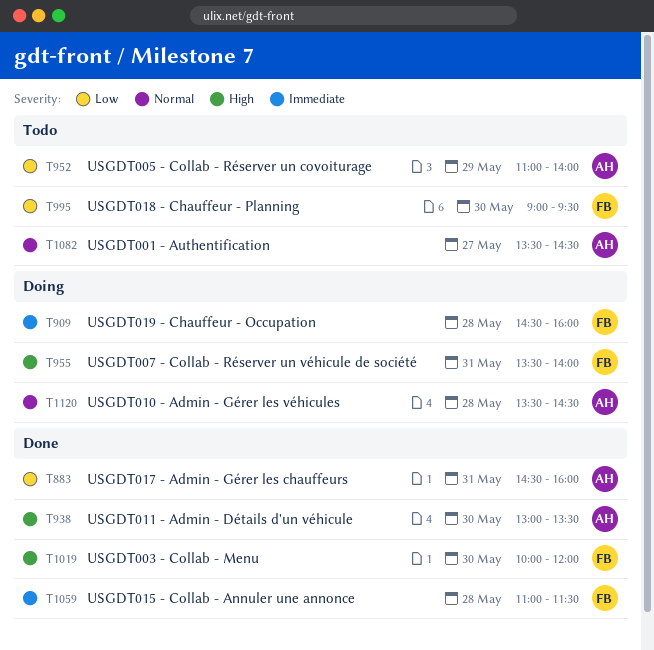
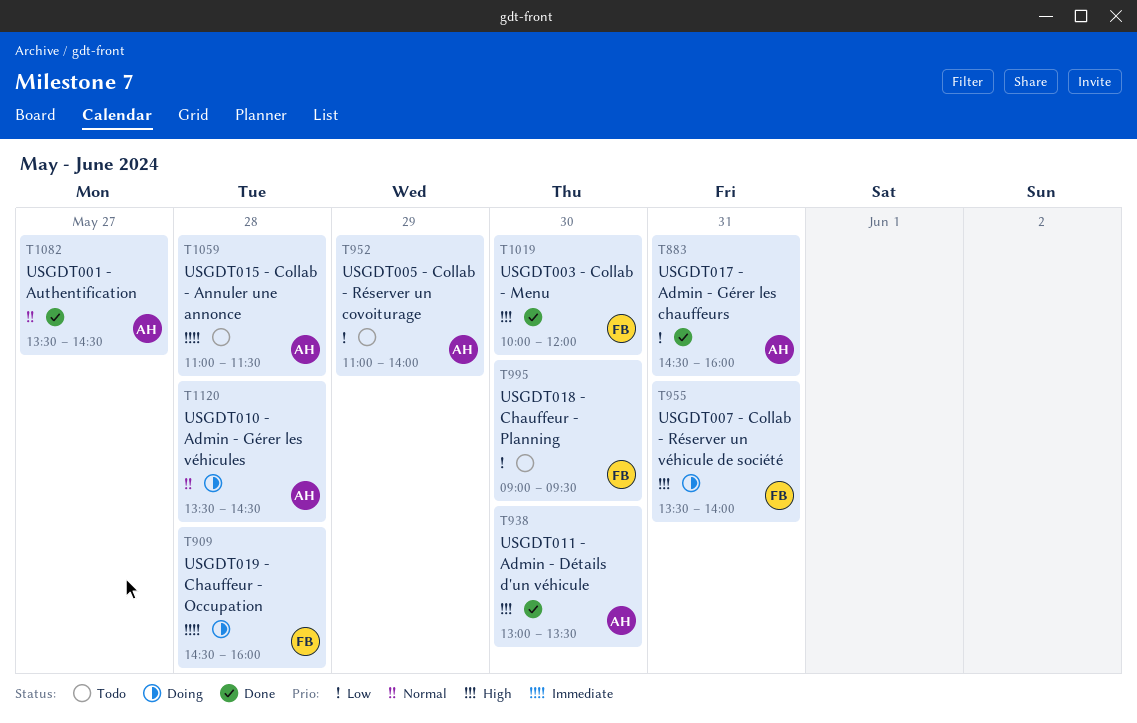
T1059, status: Done -> Todo
T1059, owner: FB -> AH
T1082, status: Todo -> Done

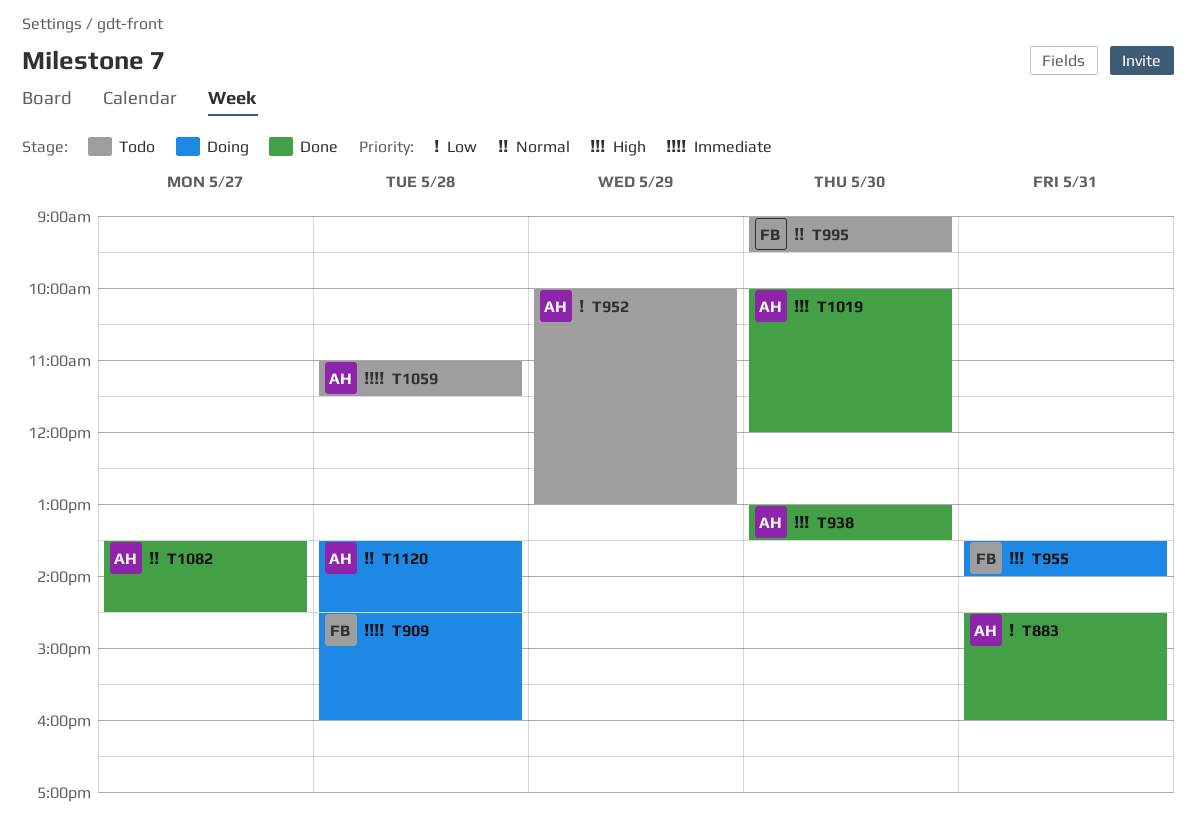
T952, begins: 11:00 -> 10:00
T952, ends: 14:00 -> 13:00
T995, priority: Low -> Normal
T1019, owner: FB -> AH

